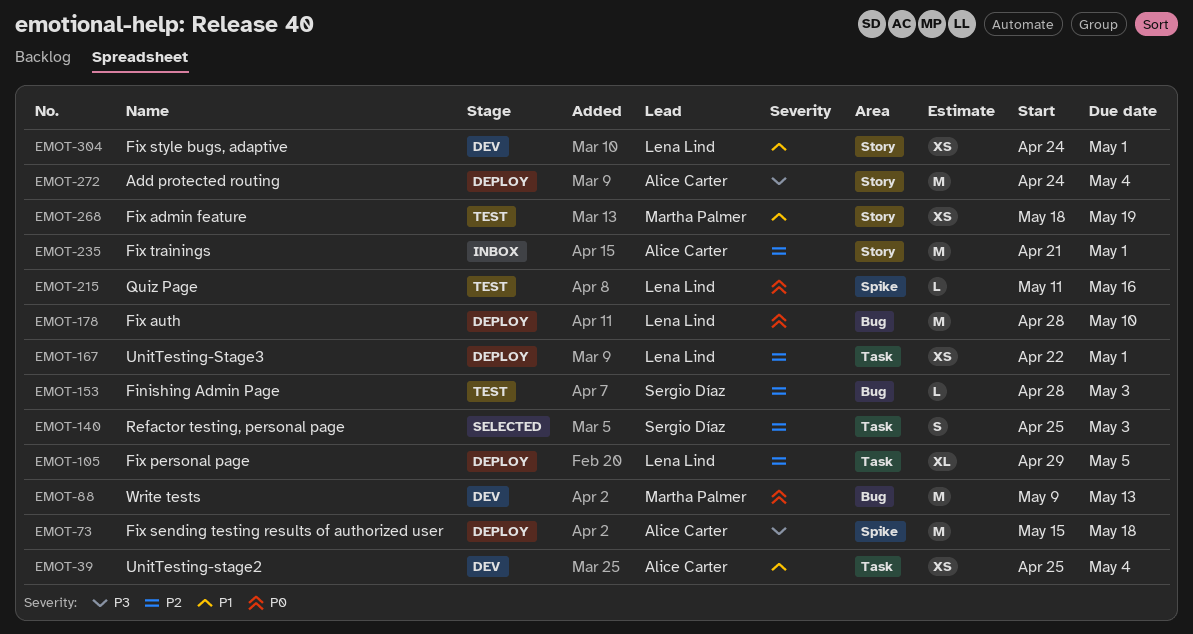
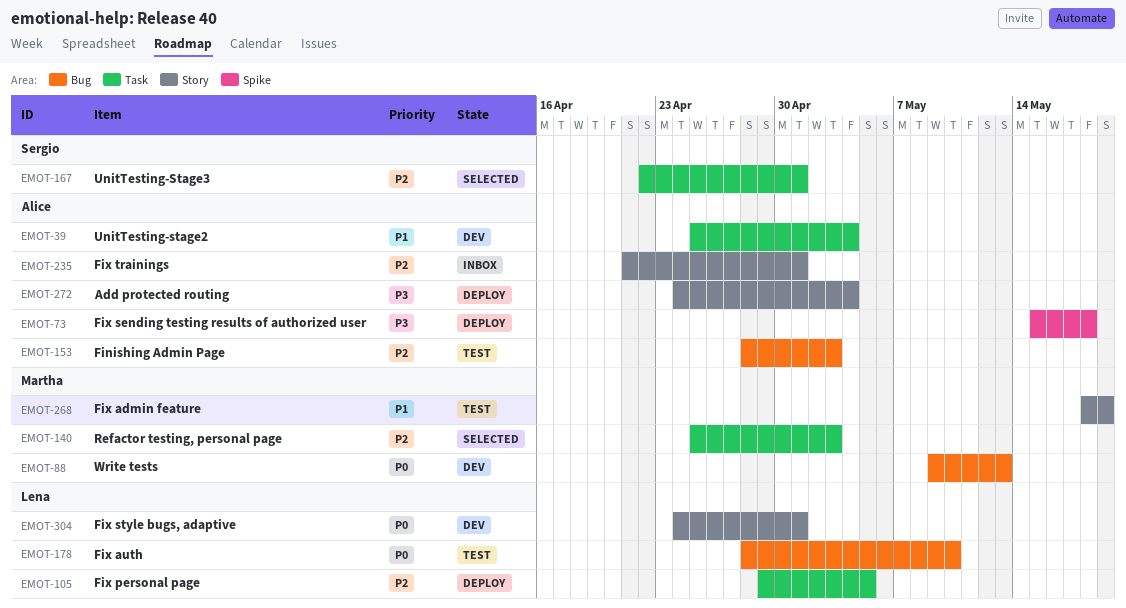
EMOT-140, owner: Sergio Díaz -> Martha Palmer
EMOT-153, owner: Sergio Díaz -> Alice Carter
EMOT-167, status: Deploy -> Selected
EMOT-167, owner: Lena Lind -> Sergio Díaz
EMOT-178, status: Deploy -> Test
EMOT-215: present -> none
EMOT-304, priority: P1 -> P0

